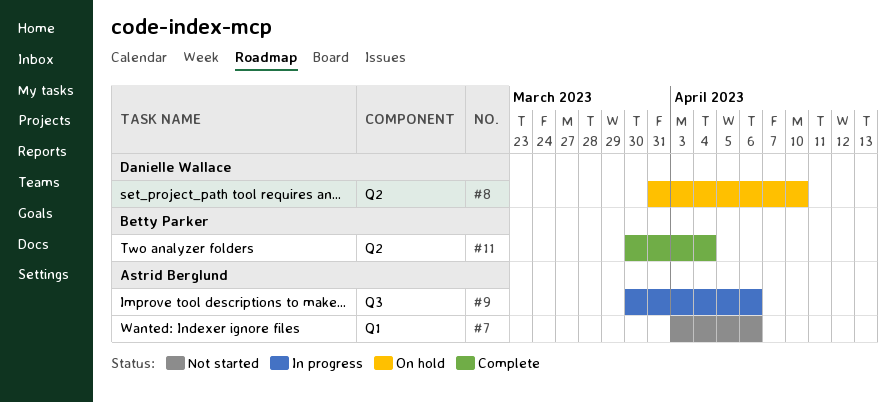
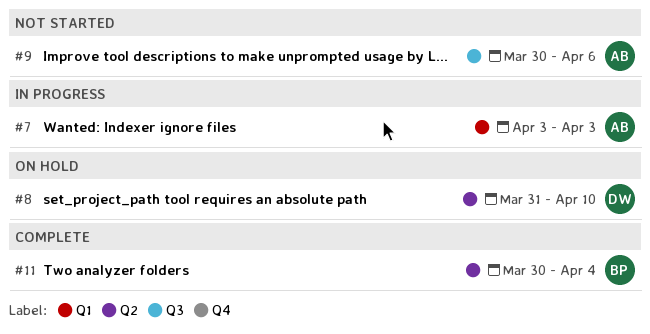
#7, status: Not started -> In progress
#7, due: Apr 6 -> Apr 3
#9, status: In progress -> Not started

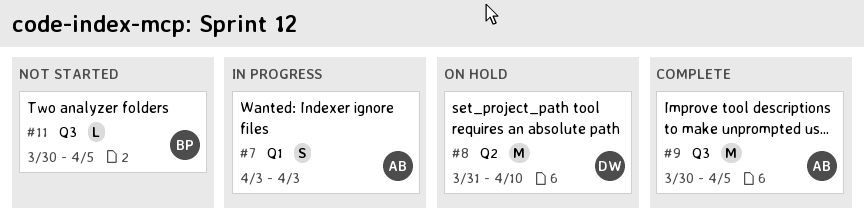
#9, status: Not started -> Complete
#9, due: Apr 6 -> Apr 5
#11, status: Complete -> Not started
#11, label: Q2 -> Q3
#11, due: Apr 4 -> Apr 5

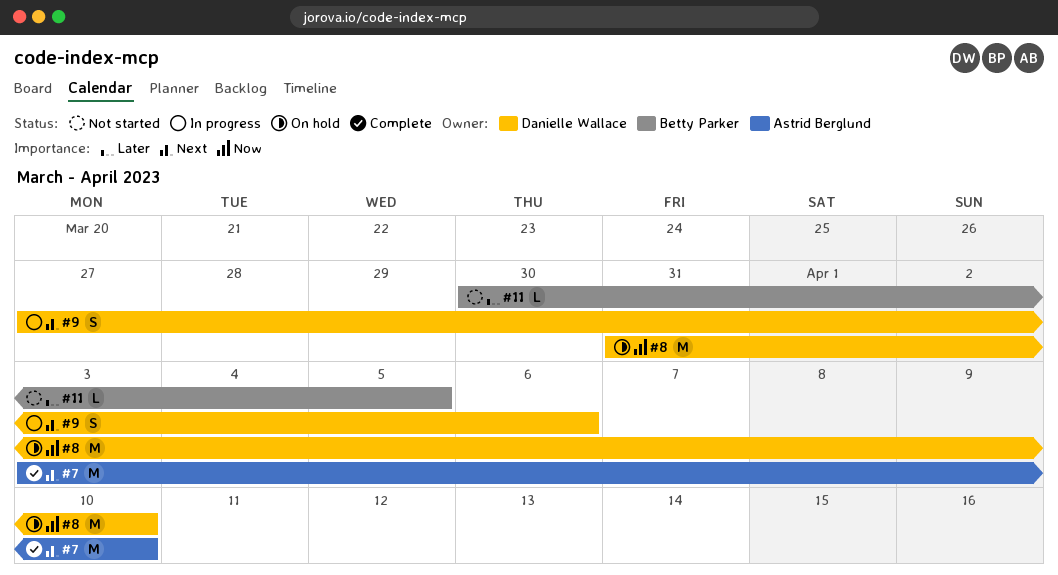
#7, status: In progress -> Complete
#7, estimate: S -> M
#7, due: Apr 3 -> Apr 10
#9, status: Complete -> In progress
#9, owner: Astrid Berglund -> Danielle Wallace
#9, estimate: M -> S
#9, start: Mar 30 -> Mar 27
#9, due: Apr 5 -> Apr 6

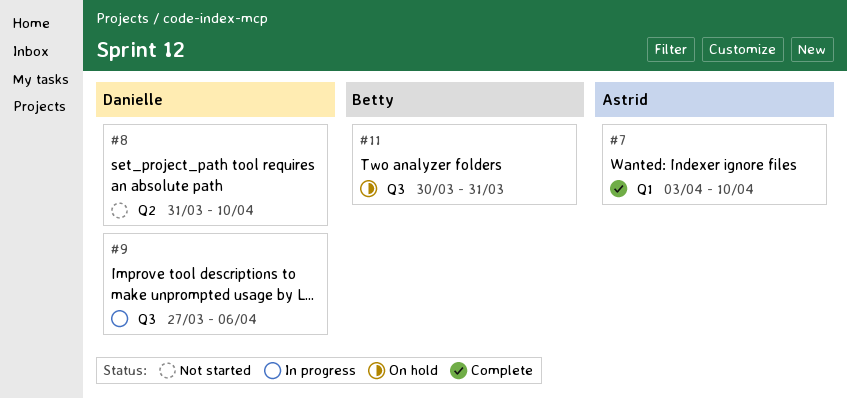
#8, status: On hold -> Not started
#11, status: Not started -> On hold
#11, due: Apr 5 -> Mar 31

